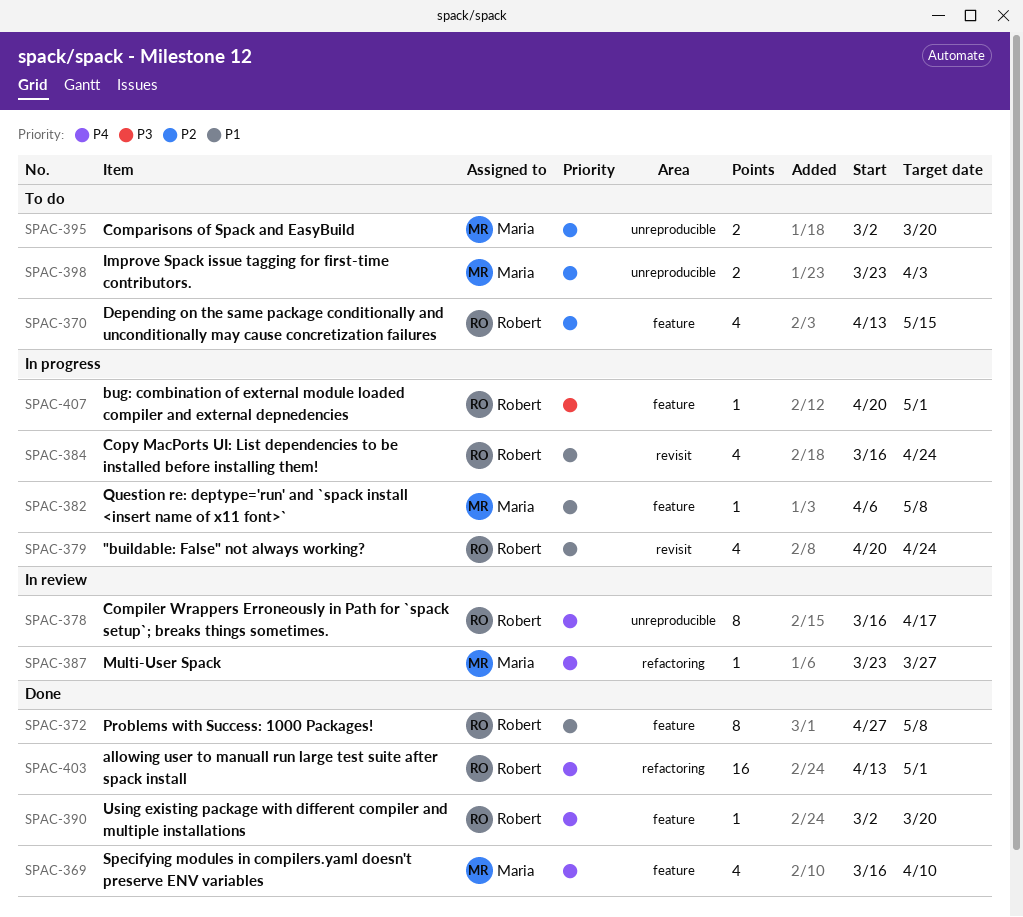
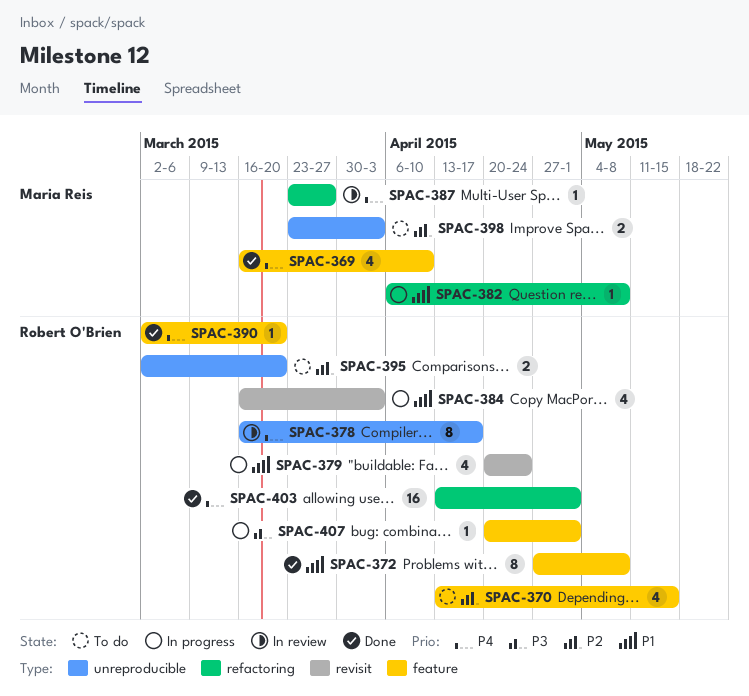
SPAC-382, label: feature -> refactoring
SPAC-384, due: Apr 24 -> Apr 3
SPAC-395, owner: Maria Reis -> Robert O'Brien

